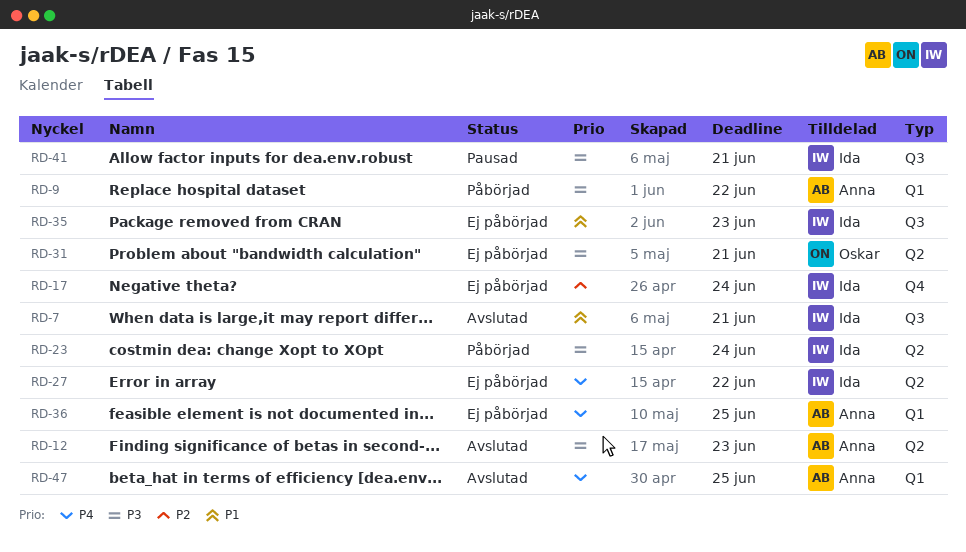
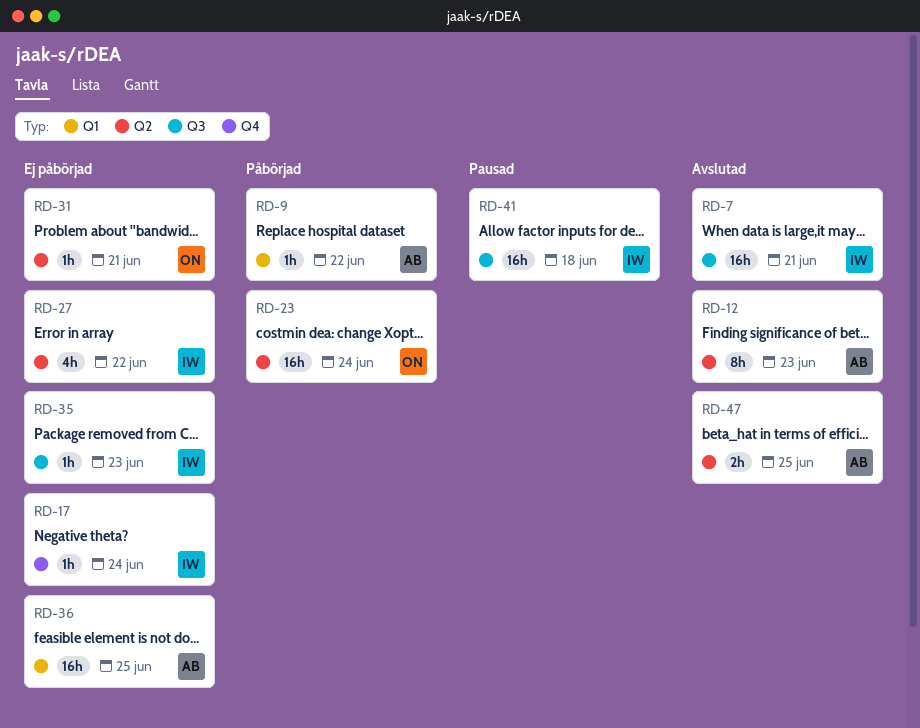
RD-23, owner: Ida -> Oskar
RD-41, due: Jun 21 -> Jun 18
RD-47, label: Q1 -> Q2

